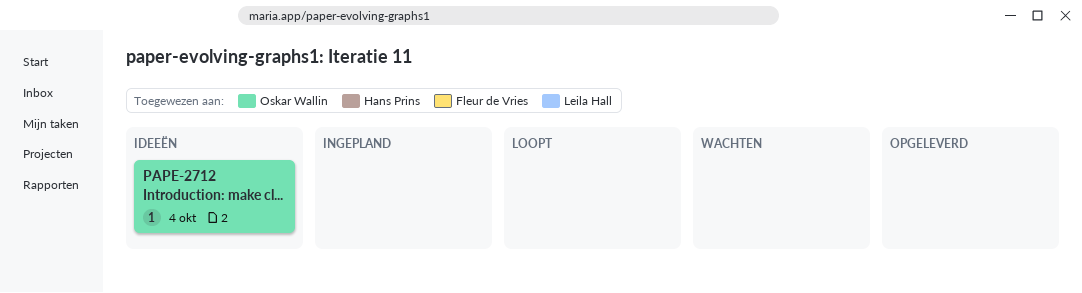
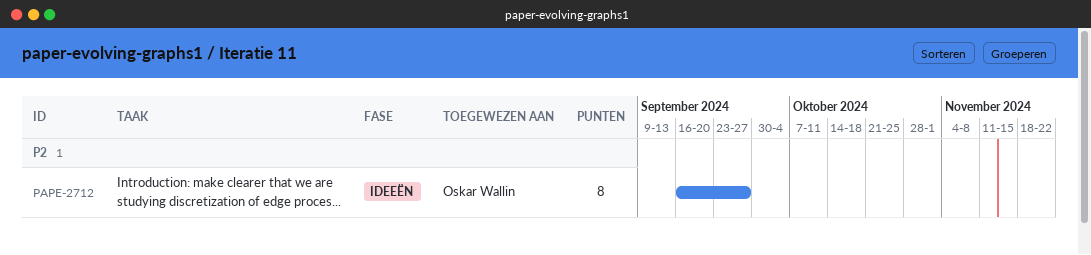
PAPE-2712, estimate: 1 -> 8
PAPE-2712, due: Oct 4 -> Sep 27

